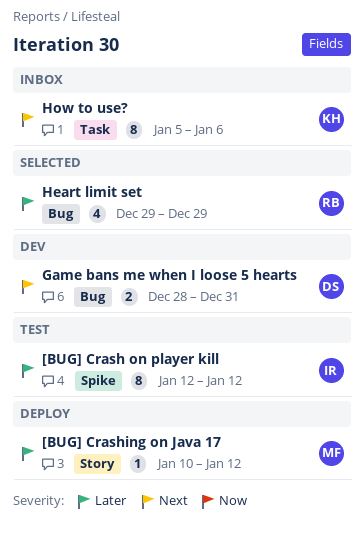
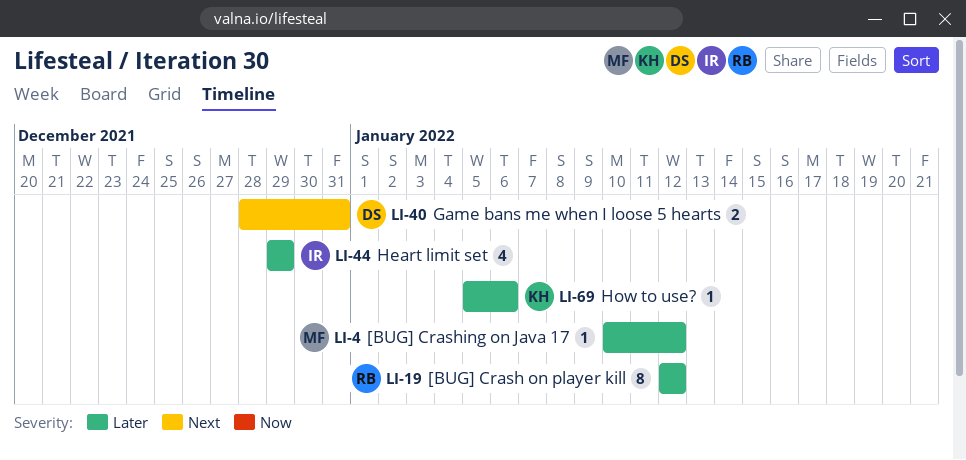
[BUG] Crash on player kill, owner: IR -> RB
Heart limit set, owner: RB -> IR
How to use?, priority: Next -> Later
How to use?, estimate: 8 -> 1

